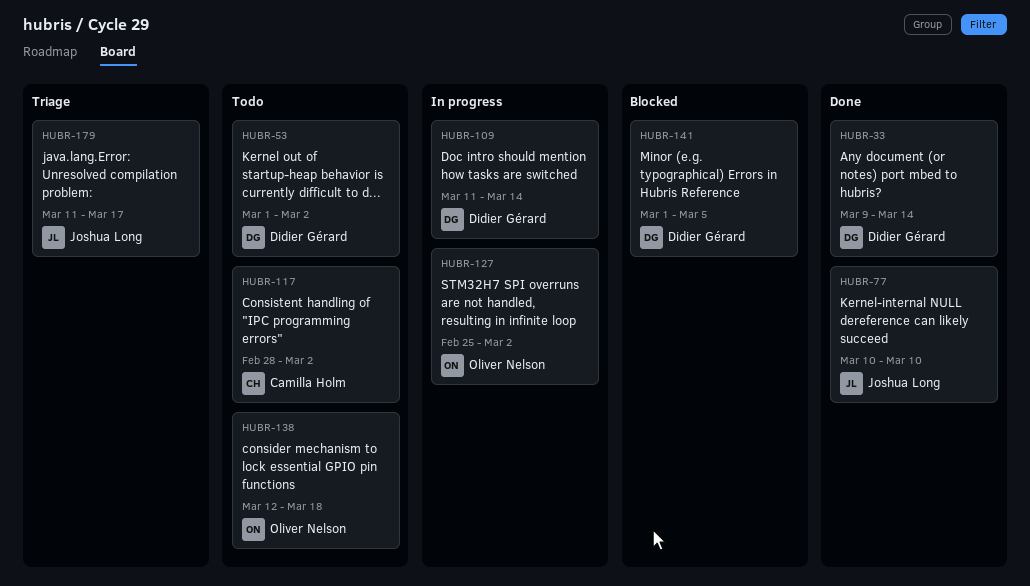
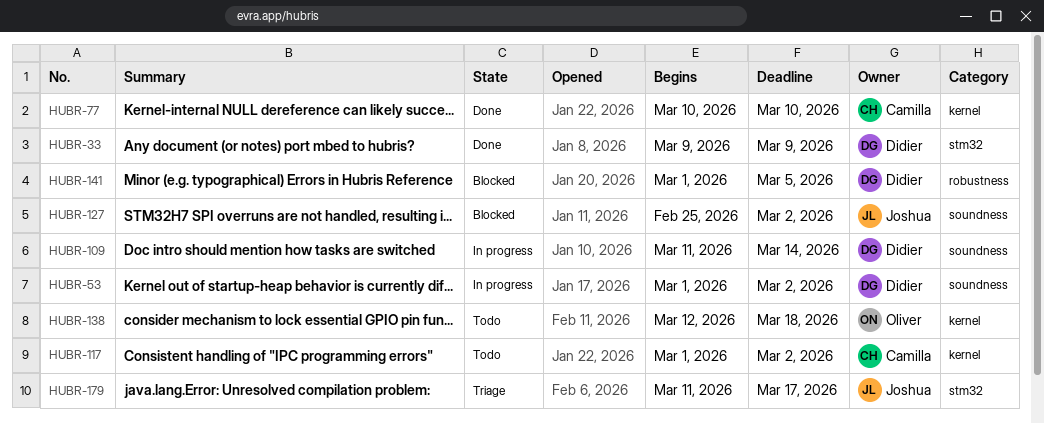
HUBR-33, due: Mar 14 -> Mar 9
HUBR-53, status: Todo -> In progress
HUBR-77, owner: Joshua Long -> Camilla Holm
HUBR-117, start: Feb 28 -> Mar 1
HUBR-127, status: In progress -> Blocked
HUBR-127, owner: Oliver Nelson -> Joshua Long

